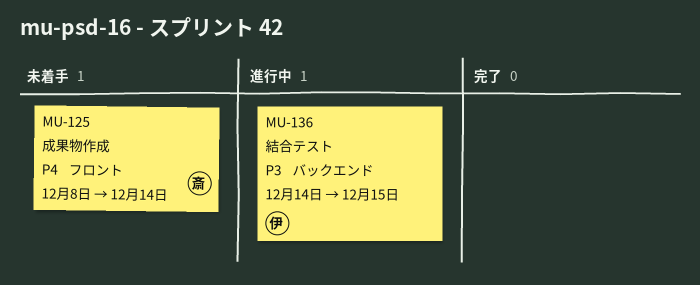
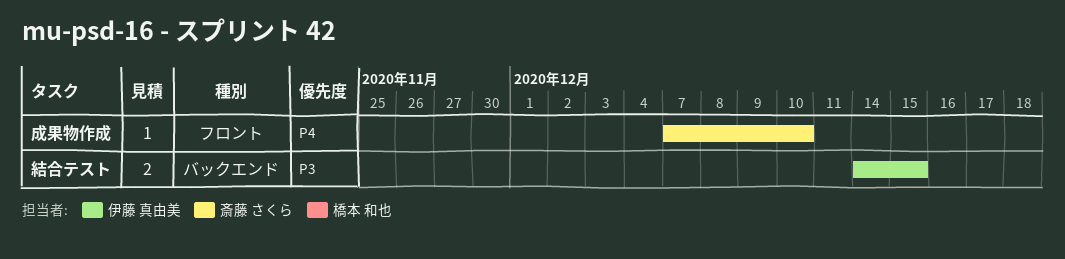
成果物作成, start: Dec 8 -> Dec 7
成果物作成, due: Dec 14 -> Dec 10

